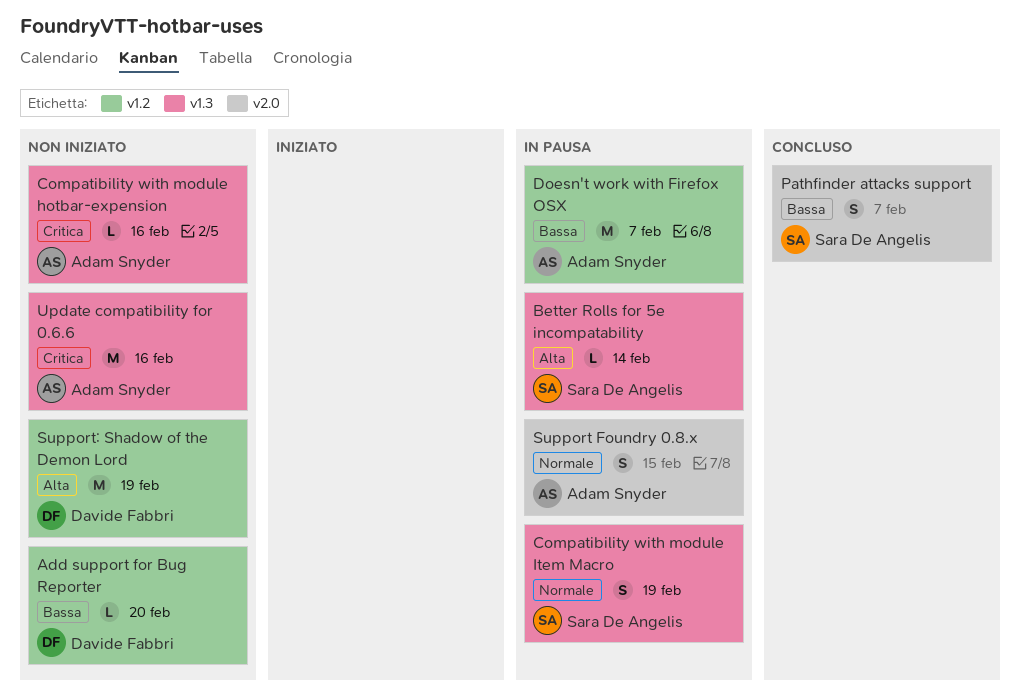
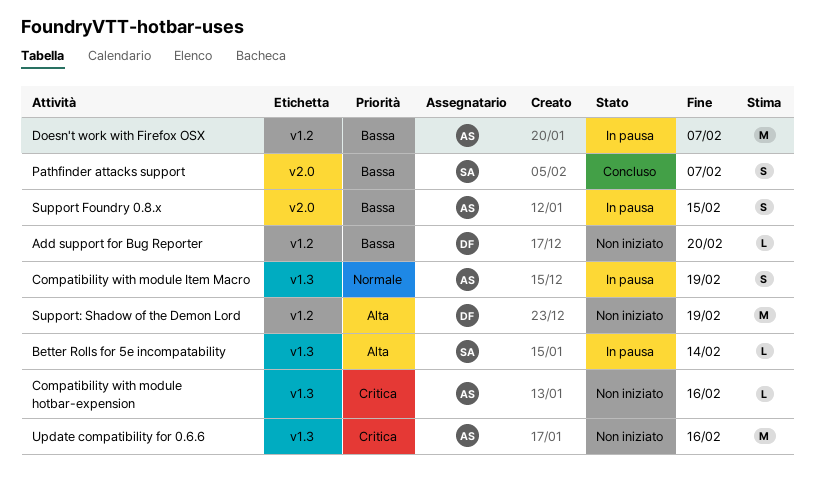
Compatibility with module Item Macro, owner: Sara De Angelis -> Adam Snyder
Support Foundry 0.8.x, priority: Normale -> Bassa

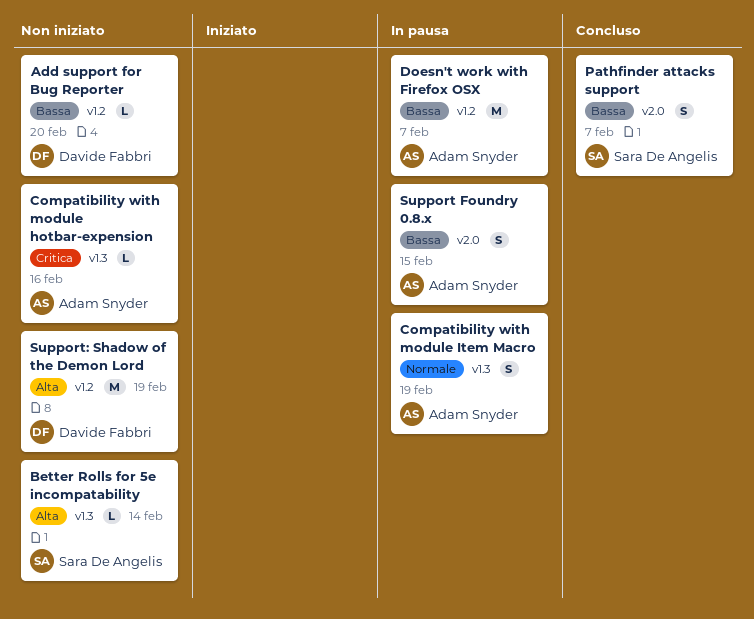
Better Rolls for 5e incompatability, status: In pausa -> Non iniziato
Update compatibility for 0.6.6: present -> none

